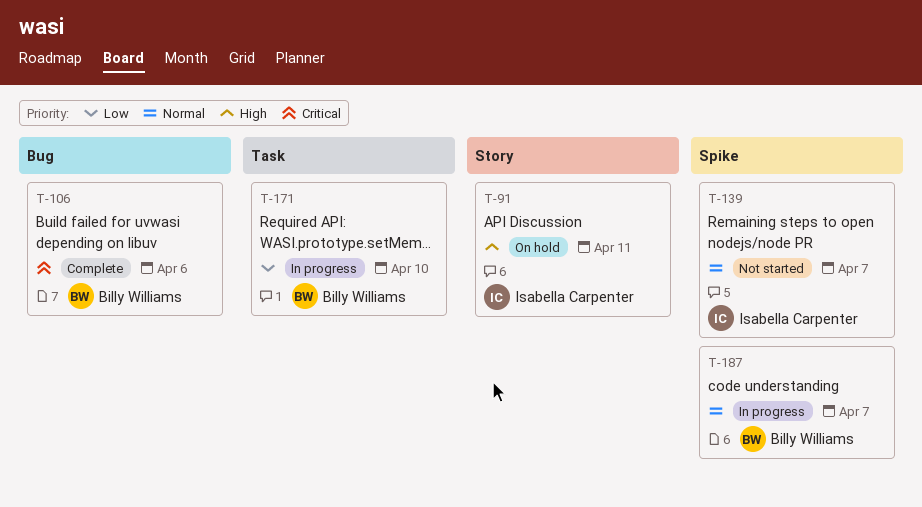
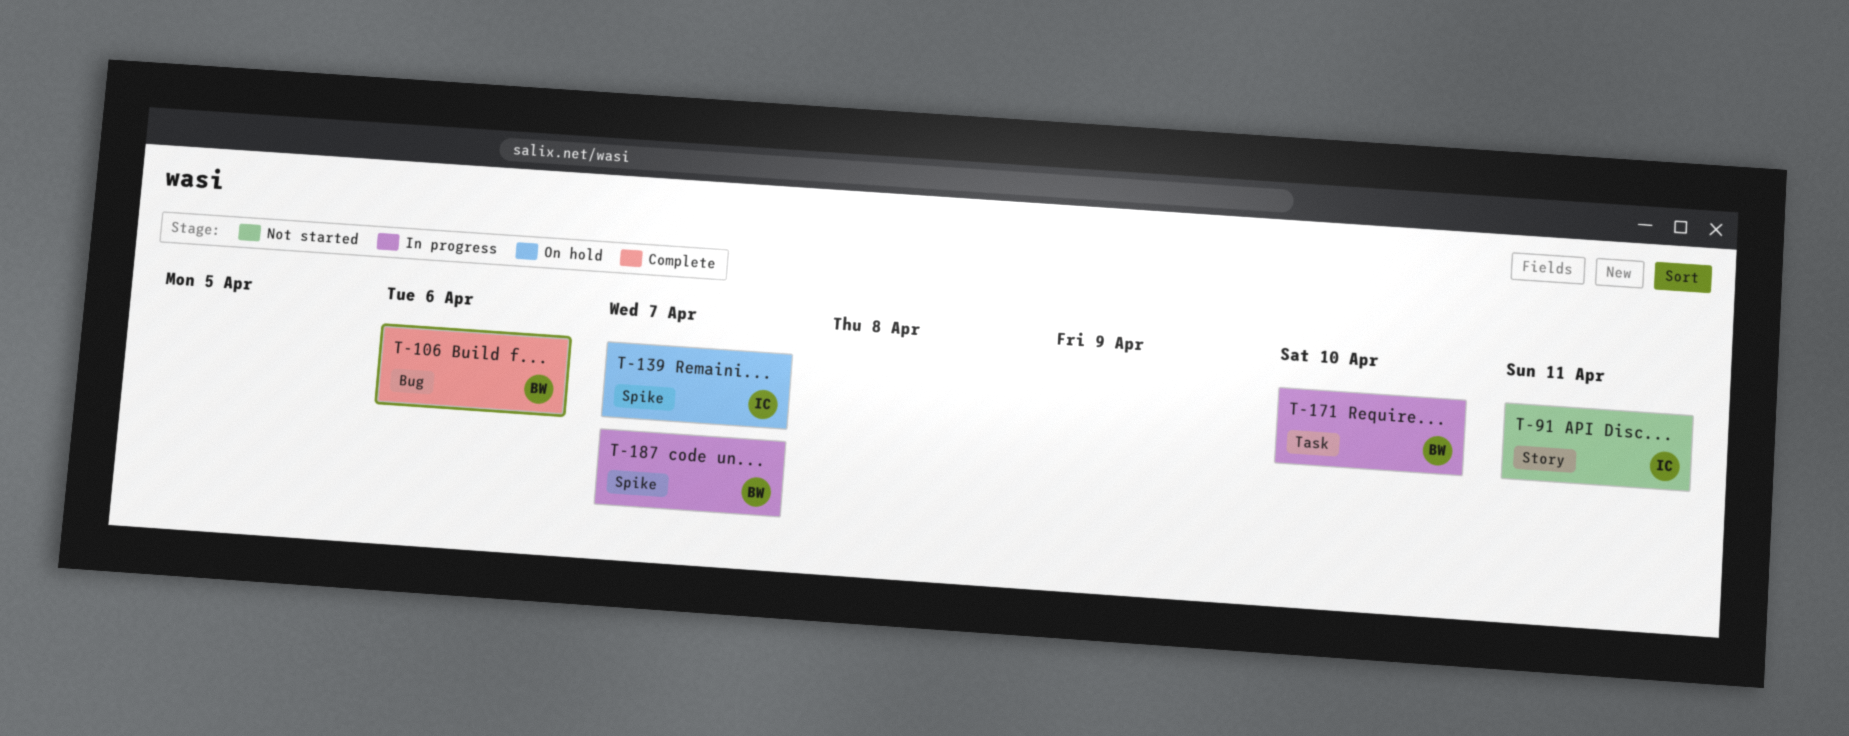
T-91, status: On hold -> Not started
T-139, status: Not started -> On hold

